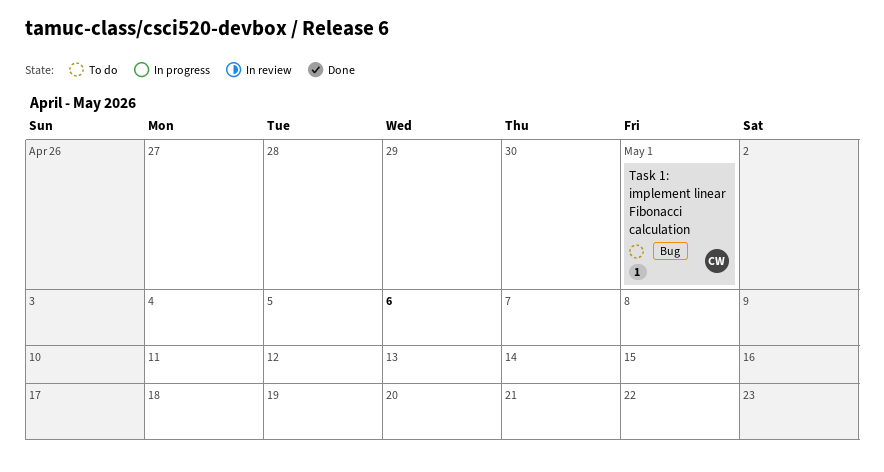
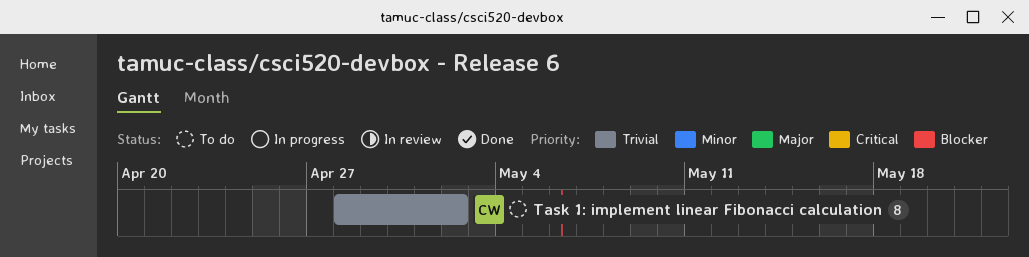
Task 1: implement linear Fibonacci calculation, estimate: 1 -> 8
Task 1: implement linear Fibonacci calculation, due: May 1 -> May 2

